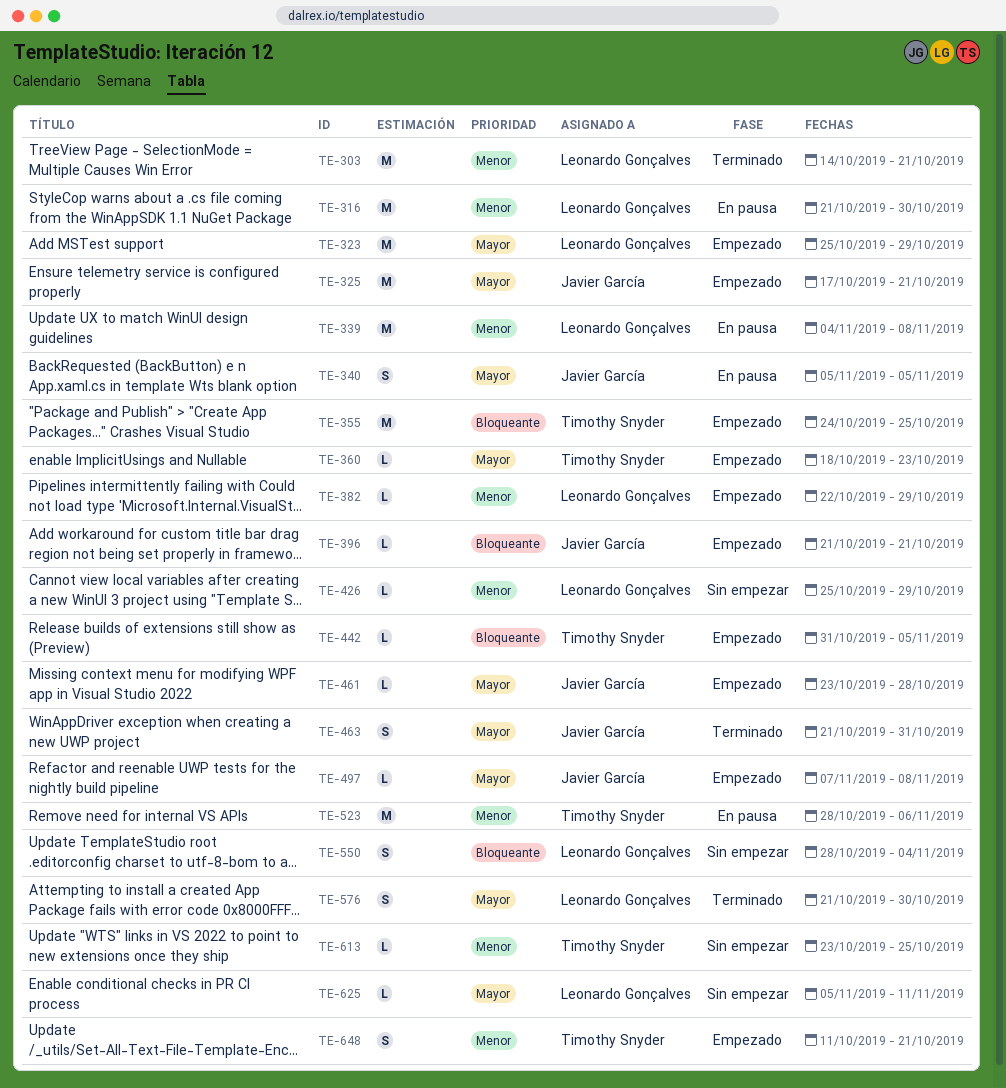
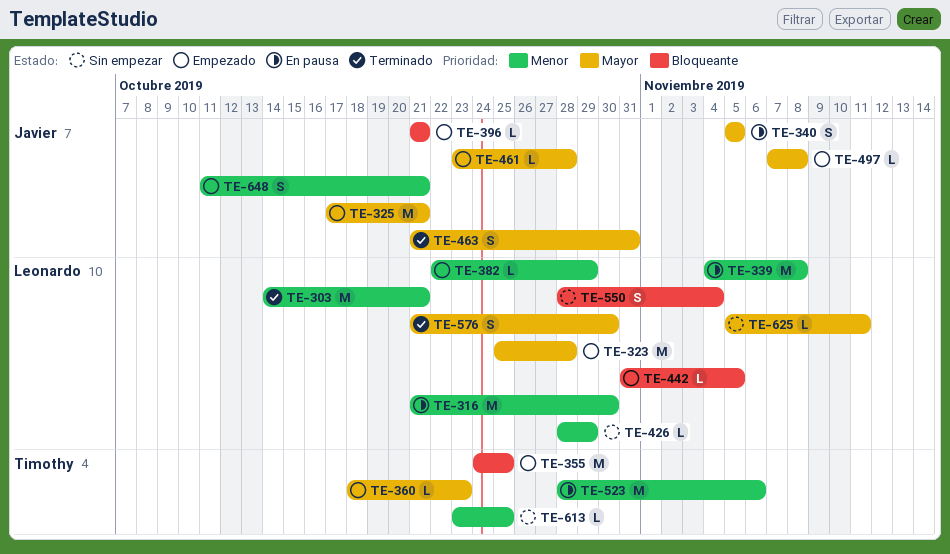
TE-323, due: Oct 29 -> Oct 28
TE-426, start: Oct 25 -> Oct 28
TE-442, owner: Timothy Snyder -> Leonardo Gonçalves
TE-648, owner: Timothy Snyder -> Javier García

